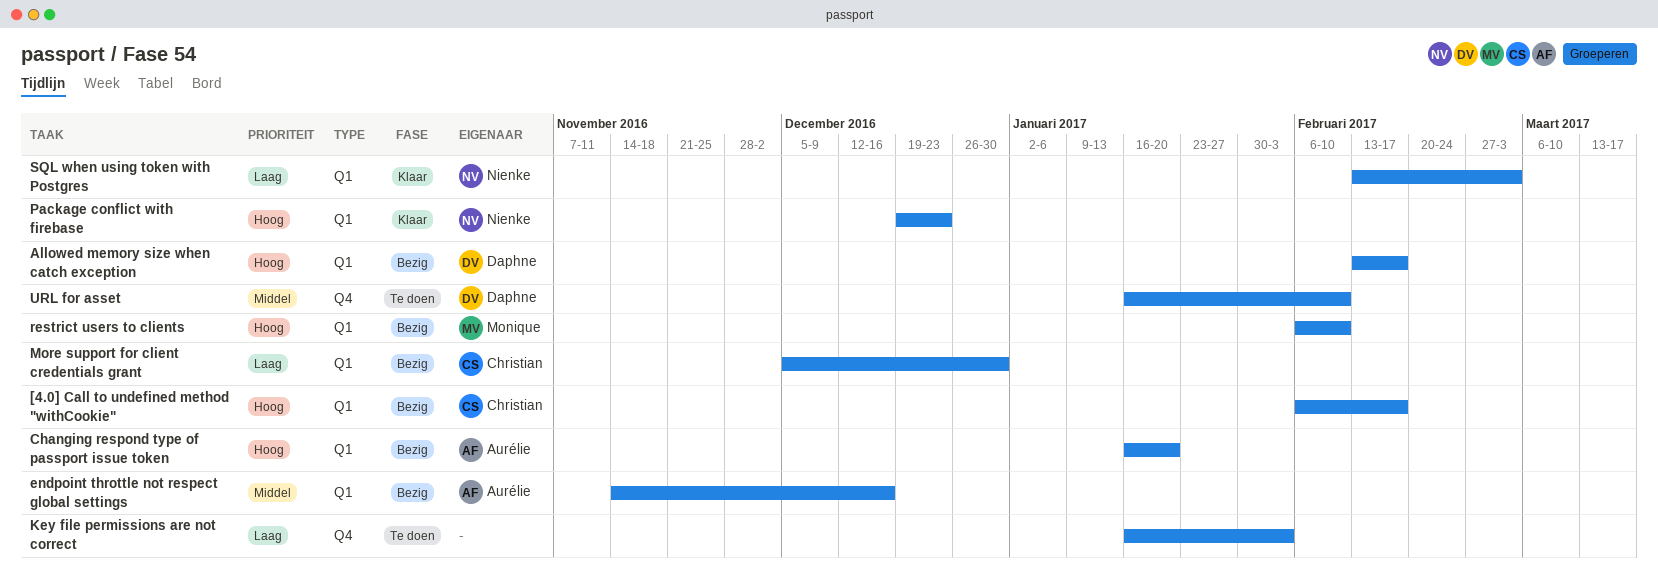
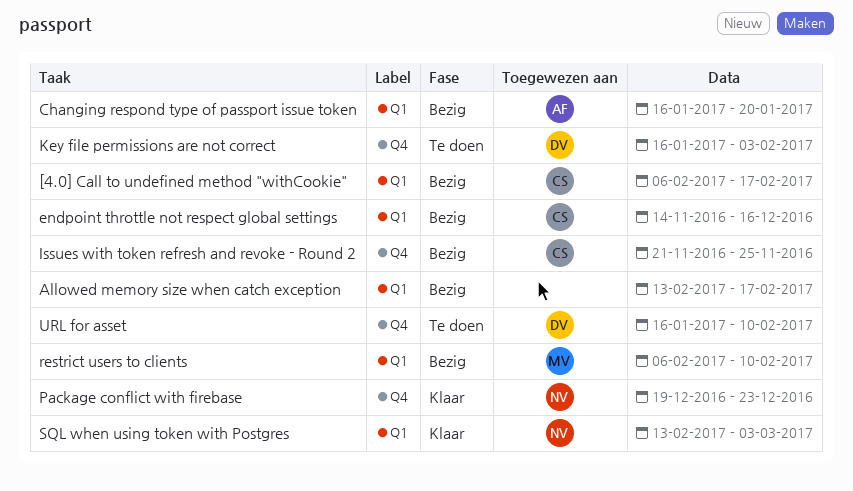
Allowed memory size when catch exception, owner: Daphne -> none
endpoint throttle not respect global settings, owner: Aurélie -> Christian
Issues with token refresh and revoke - Round 2: none -> present
Key file permissions are not correct, owner: none -> Daphne
More support for client credentials grant: present -> none
Package conflict with firebase, label: Q1 -> Q4

